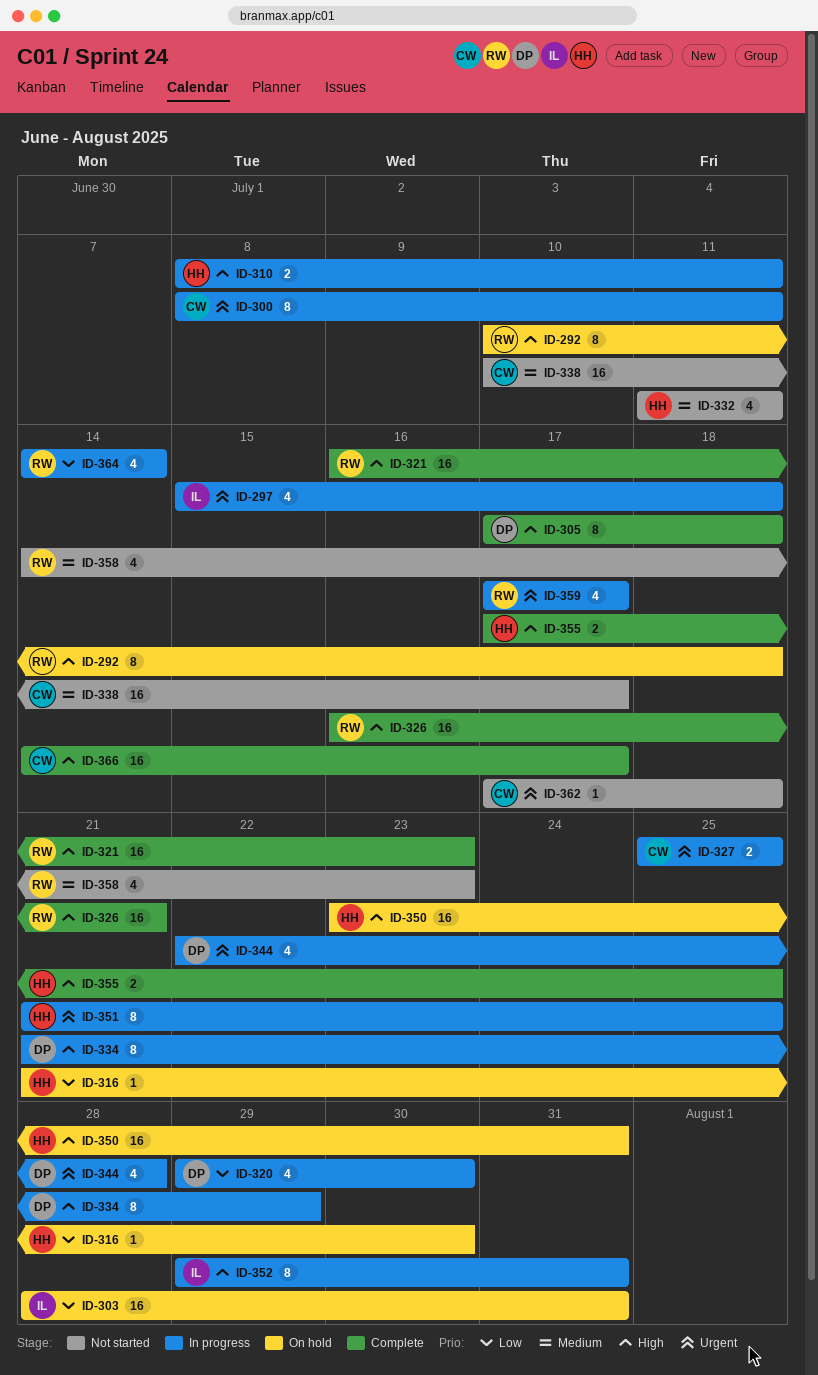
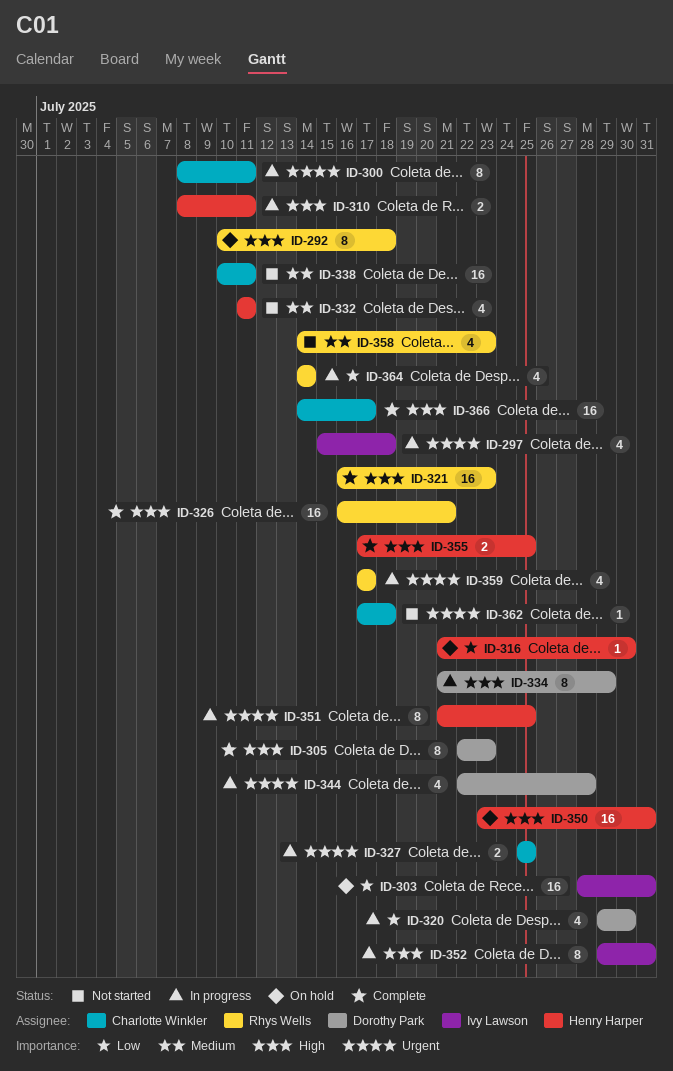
ID-305, start: Jul 17 -> Jul 22
ID-305, due: Jul 18 -> Jul 23
ID-338, due: Jul 17 -> Jul 11

